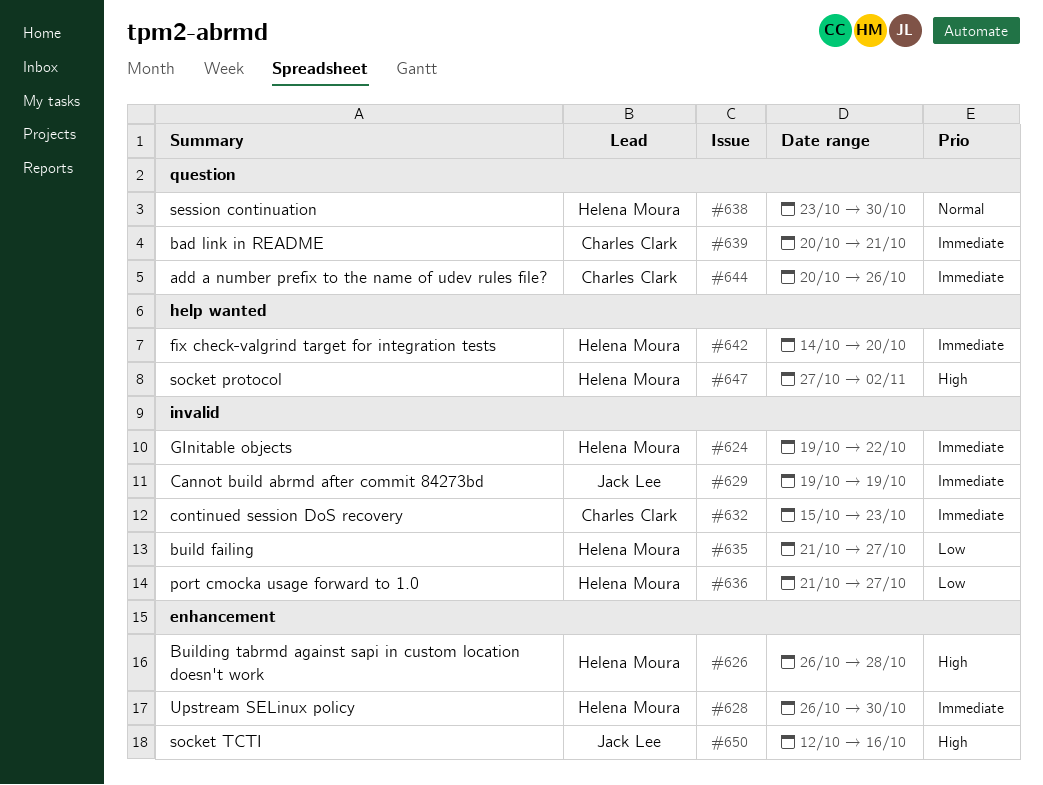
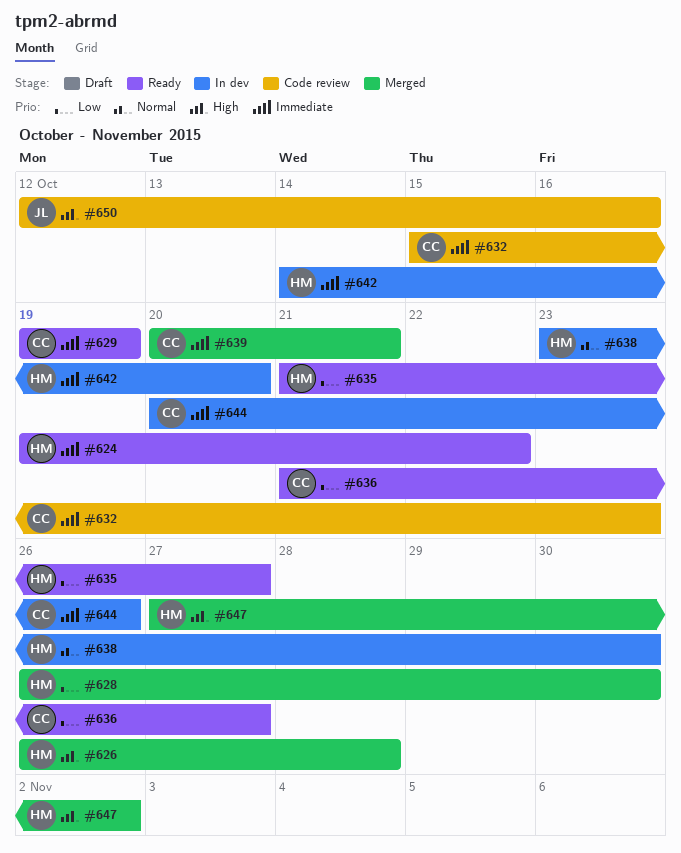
#628, priority: Immediate -> Low
#629, owner: Jack Lee -> Charles Clark
#636, owner: Helena Moura -> Charles Clark

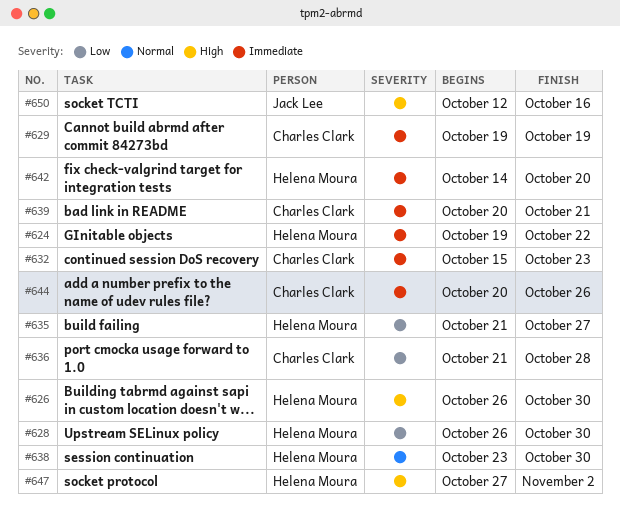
#626, due: Oct 28 -> Oct 30
#636, due: Oct 27 -> Oct 28

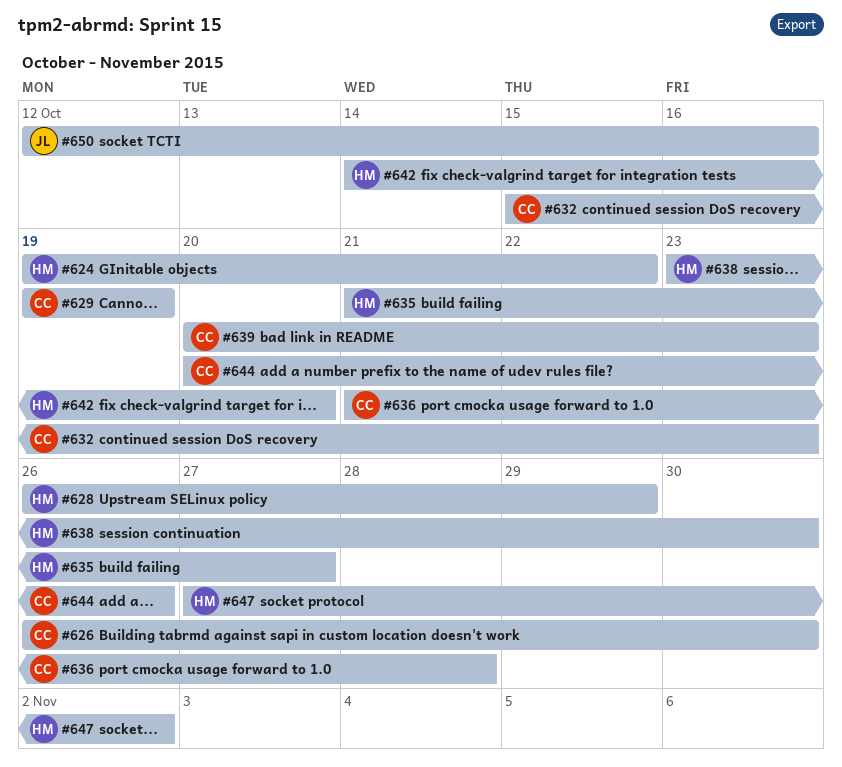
#626, owner: Helena Moura -> Charles Clark
#628, due: Oct 30 -> Oct 29
#639, due: Oct 21 -> Oct 23

